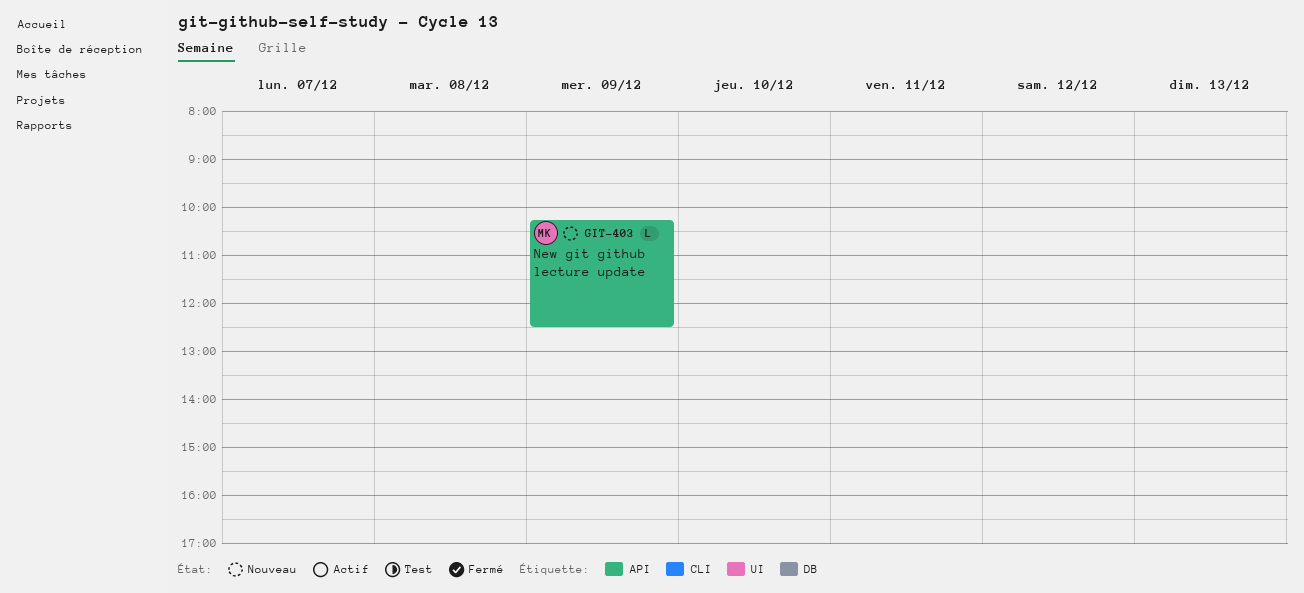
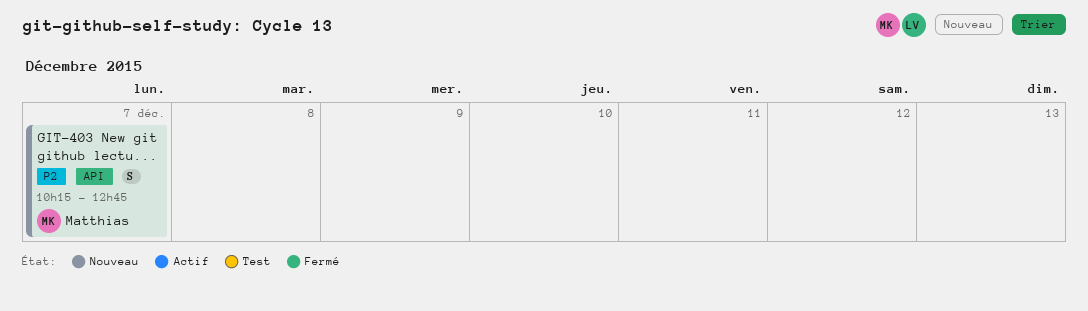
GIT-403, estimate: L -> S
GIT-403, day: Dec 9 -> Dec 7
GIT-403, ends: 12:30 -> 12:45

